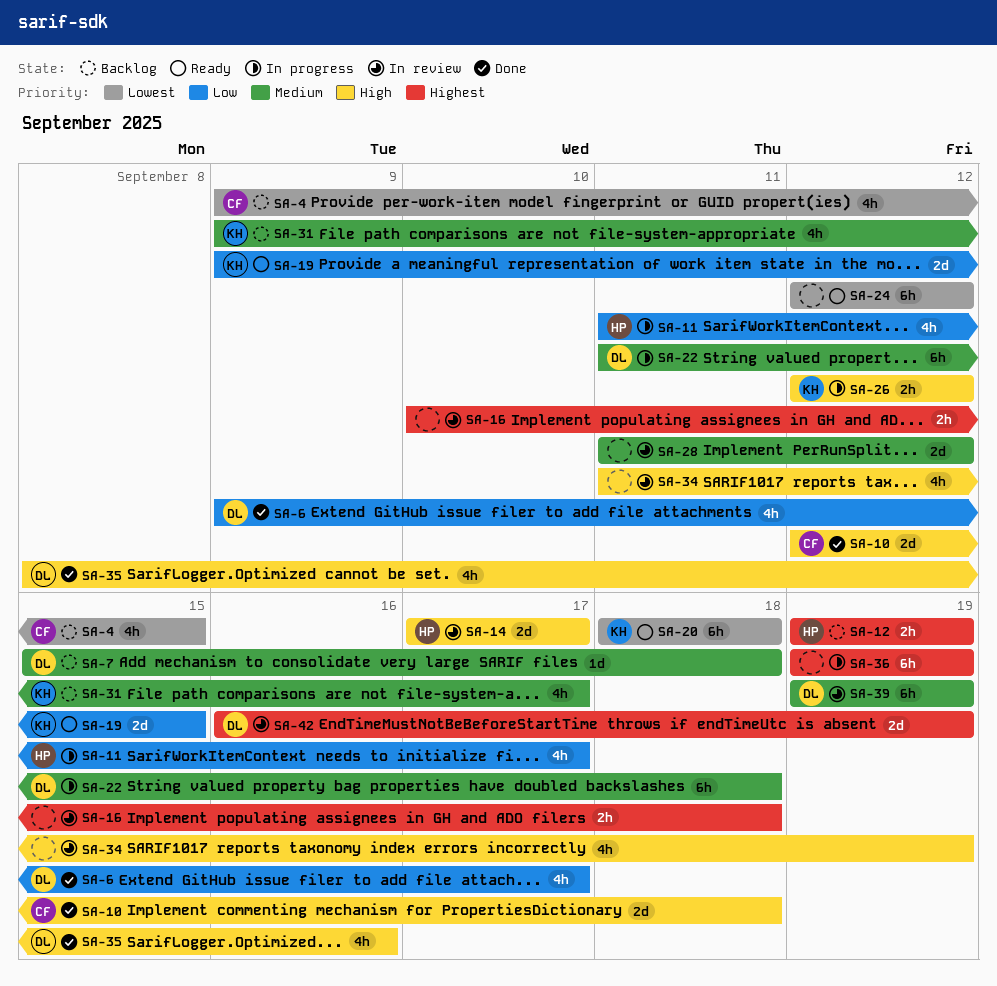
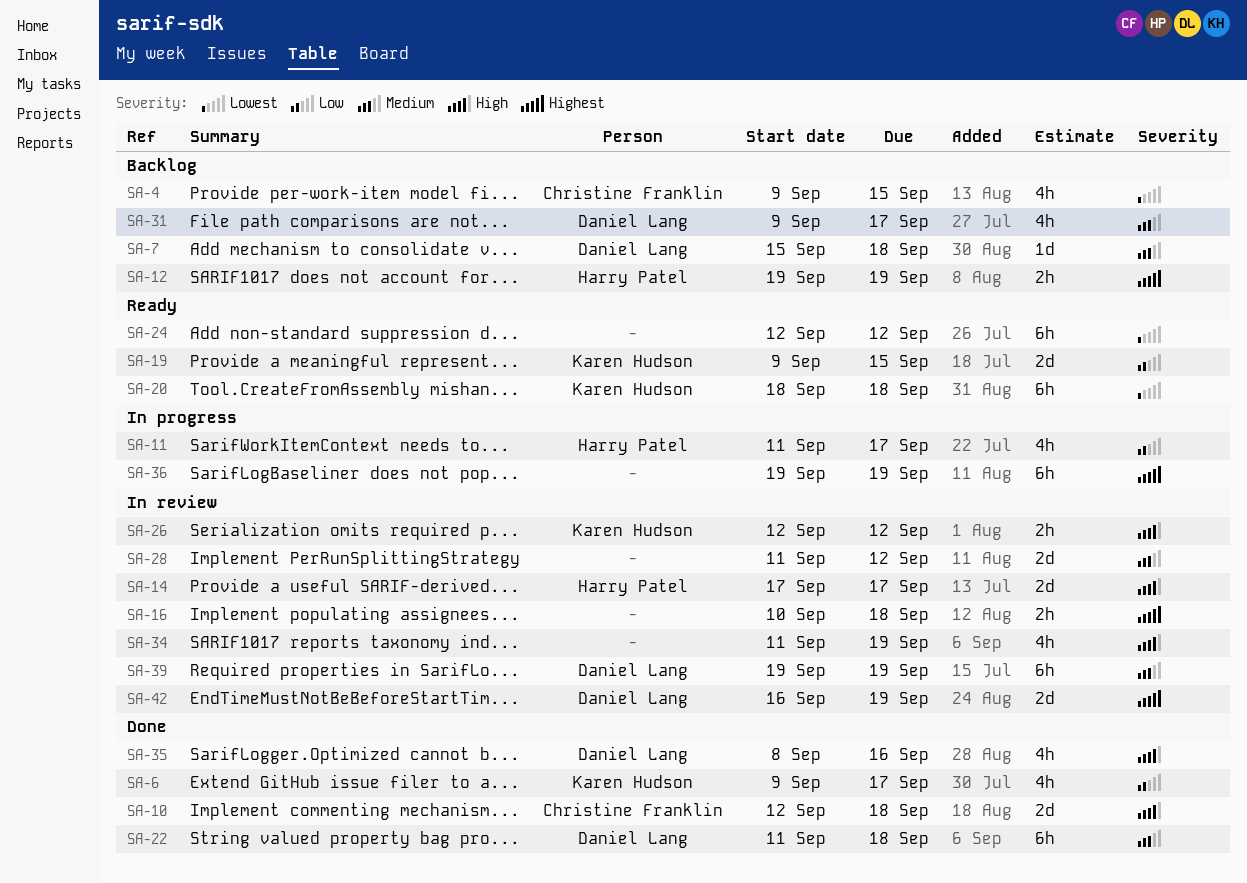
SA-6, owner: Daniel Lang -> Karen Hudson
SA-22, status: In progress -> Done
SA-26, status: In progress -> In review
SA-31, owner: Karen Hudson -> Daniel Lang

